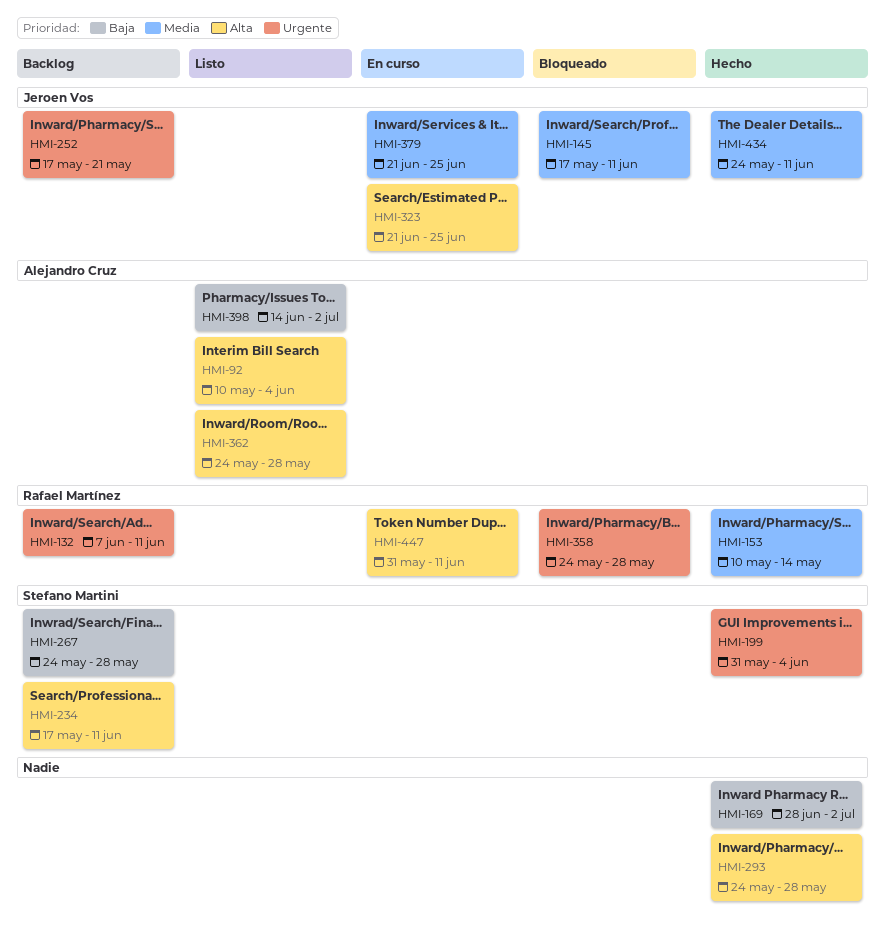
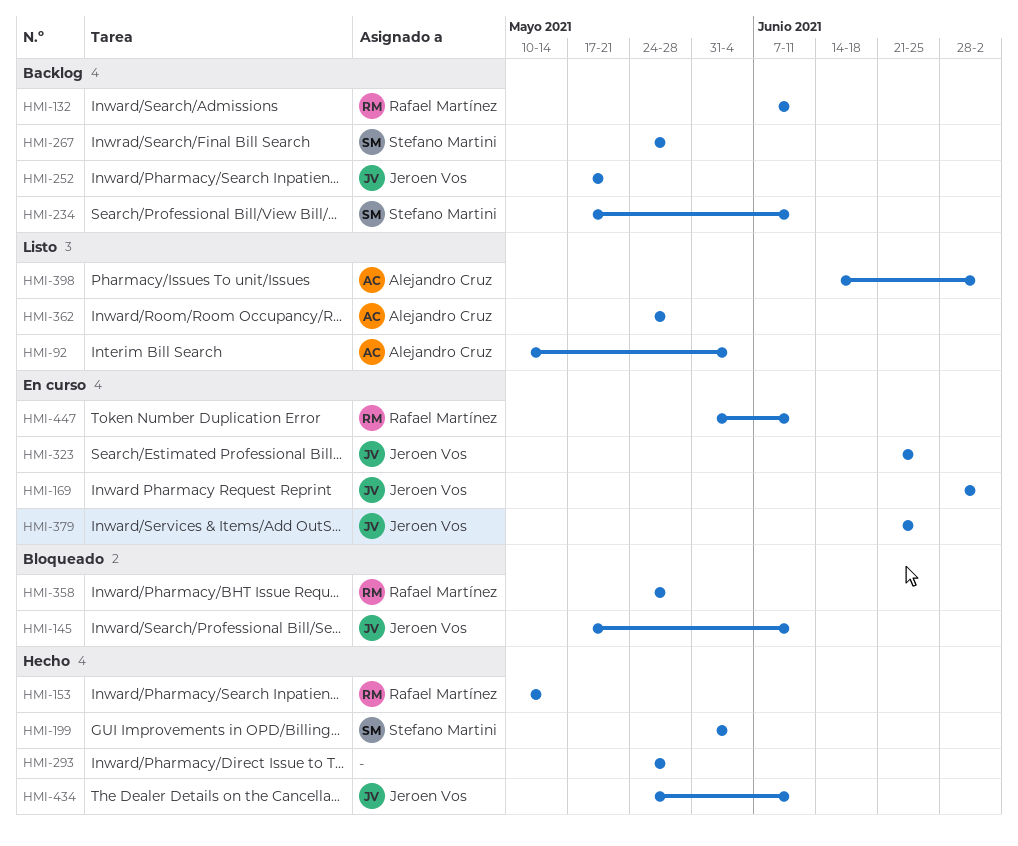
HMI-169, status: Hecho -> En curso
HMI-169, owner: none -> Jeroen Vos

